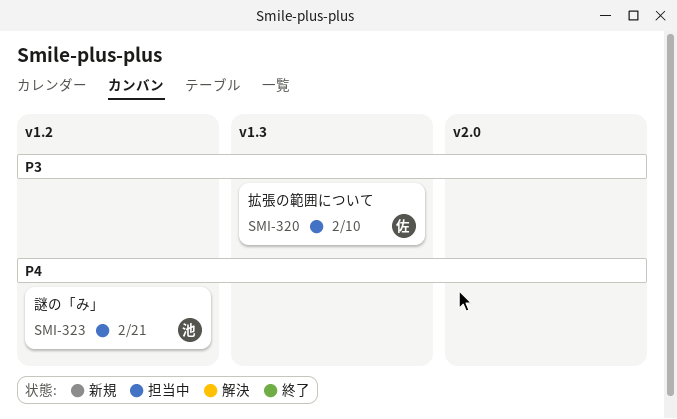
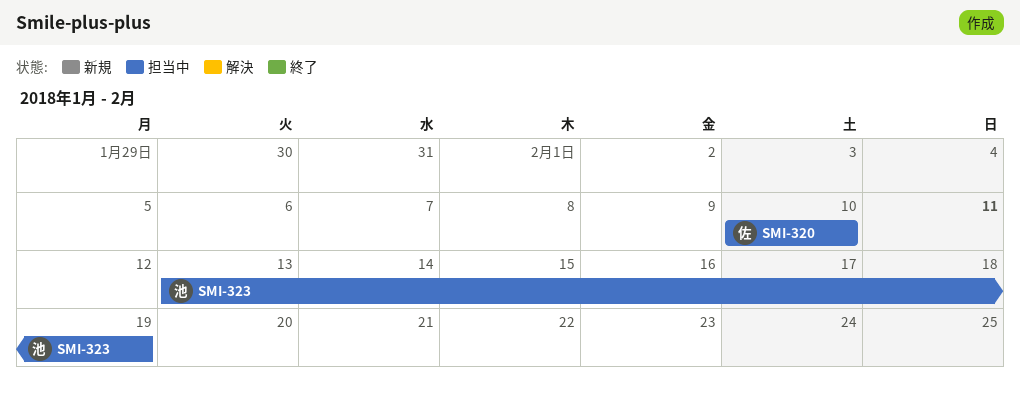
SMI-323, due: Feb 21 -> Feb 19

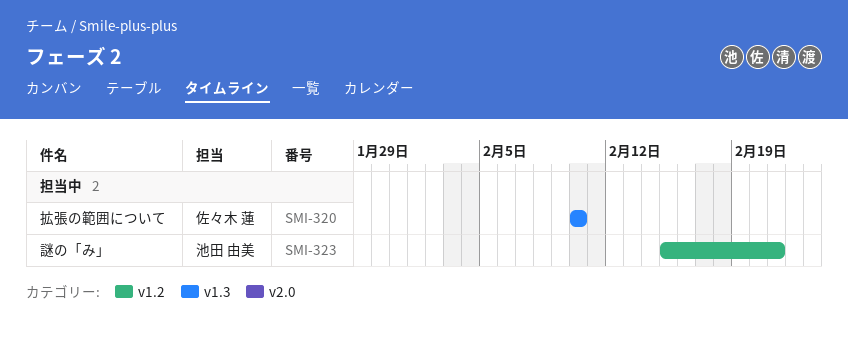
SMI-323, start: Feb 13 -> Feb 15
SMI-323, due: Feb 19 -> Feb 21

